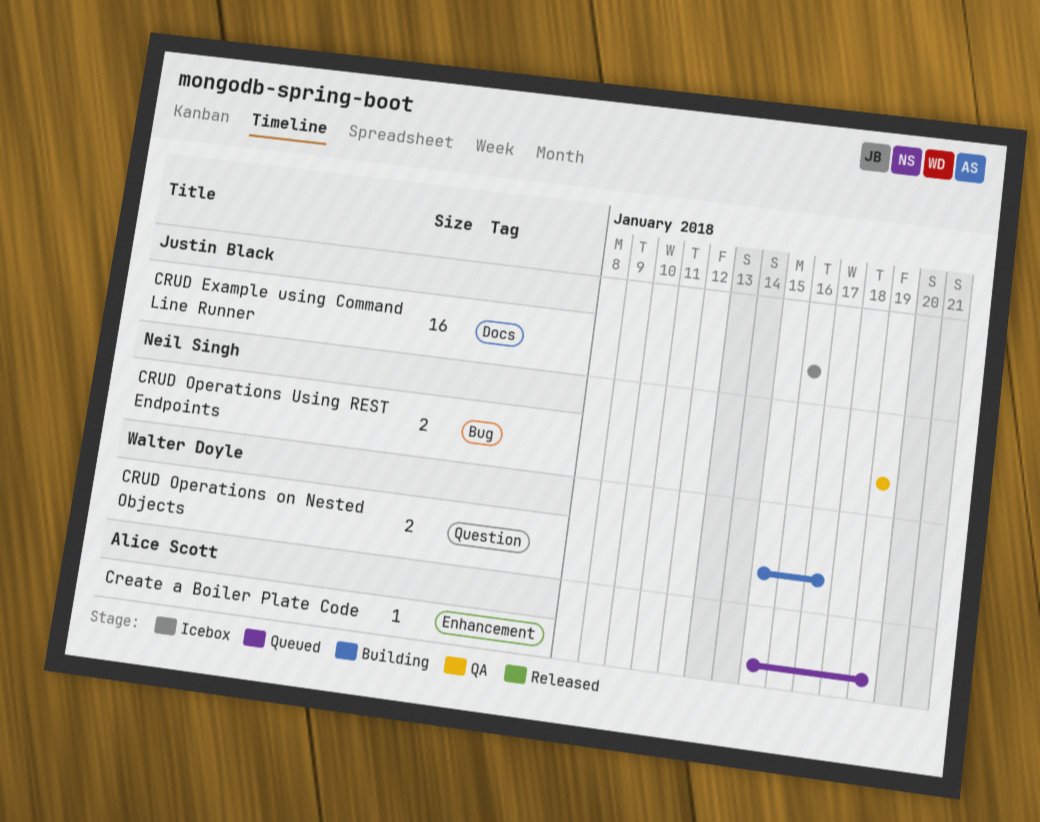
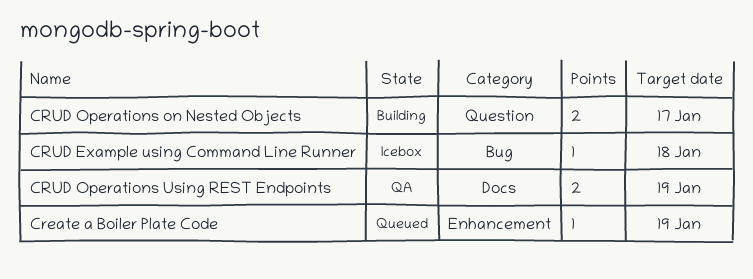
CRUD Example using Command Line Runner, label: Docs -> Bug
CRUD Example using Command Line Runner, estimate: 16 -> 1
CRUD Example using Command Line Runner, due: Jan 16 -> Jan 18
CRUD Operations Using REST Endpoints, label: Bug -> Docs

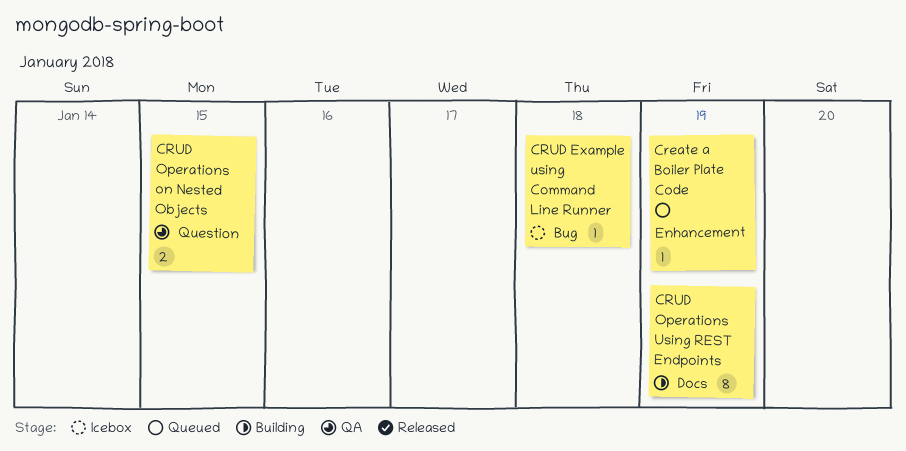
CRUD Operations on Nested Objects, status: Building -> QA
CRUD Operations on Nested Objects, due: Jan 17 -> Jan 15
CRUD Operations Using REST Endpoints, status: QA -> Building
CRUD Operations Using REST Endpoints, estimate: 2 -> 8

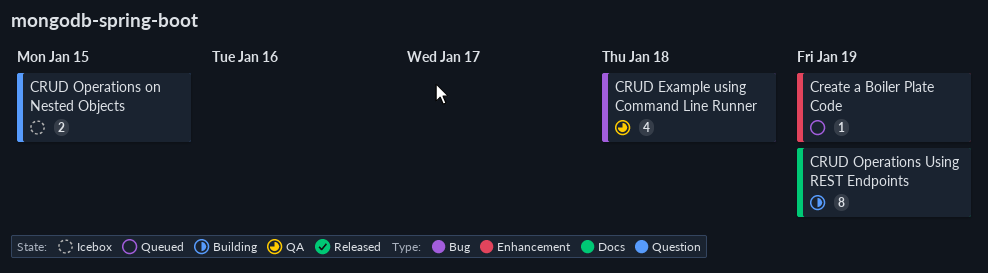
CRUD Example using Command Line Runner, status: Icebox -> QA
CRUD Example using Command Line Runner, estimate: 1 -> 4
CRUD Operations on Nested Objects, status: QA -> Icebox

